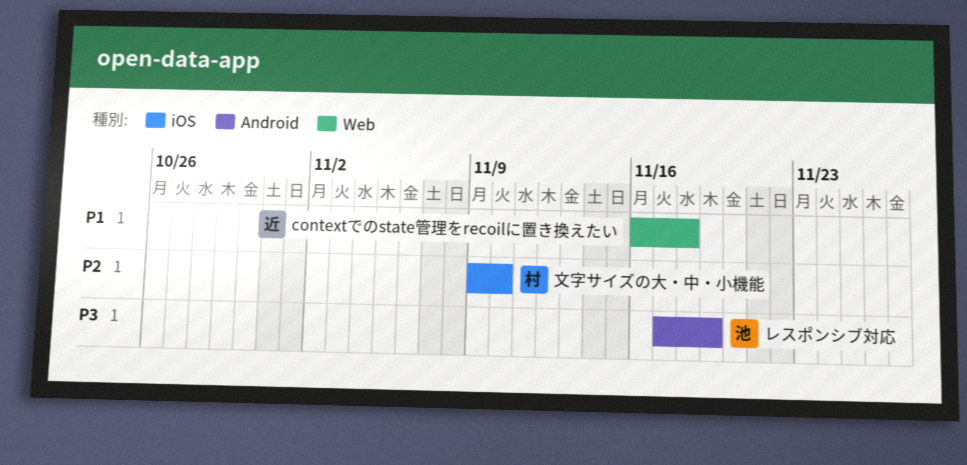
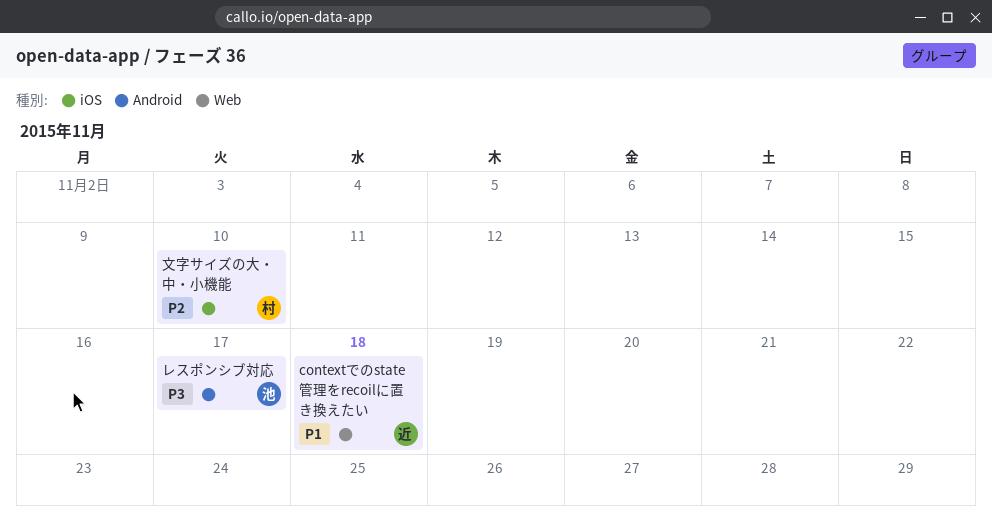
レスポンシブ対応, due: Nov 19 -> Nov 17

